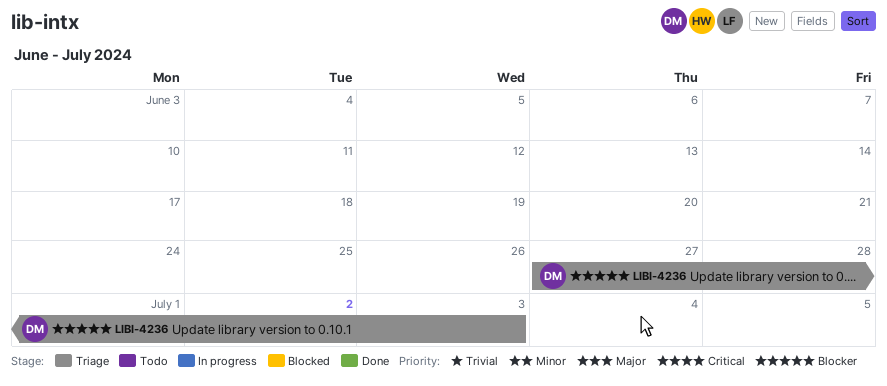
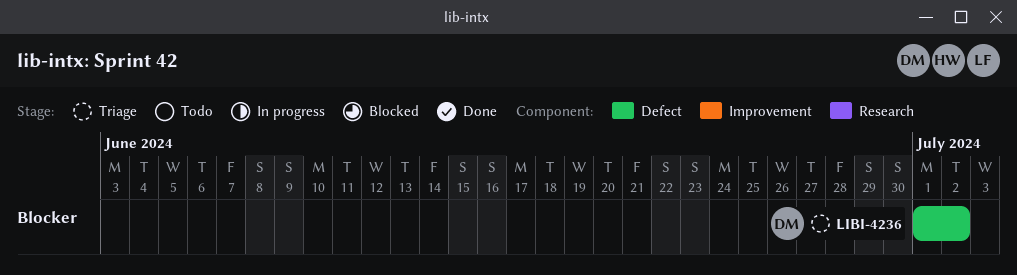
LIBI-4236, start: Jun 27 -> Jul 1
LIBI-4236, due: Jul 3 -> Jul 2

